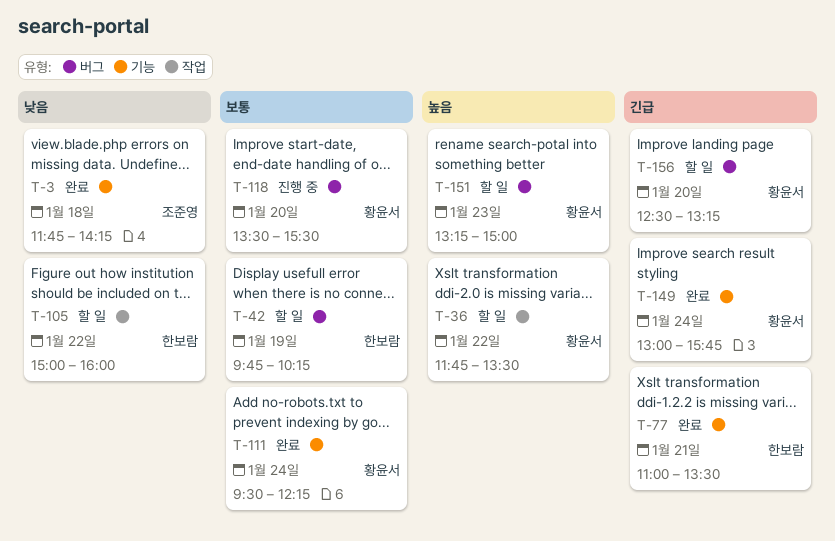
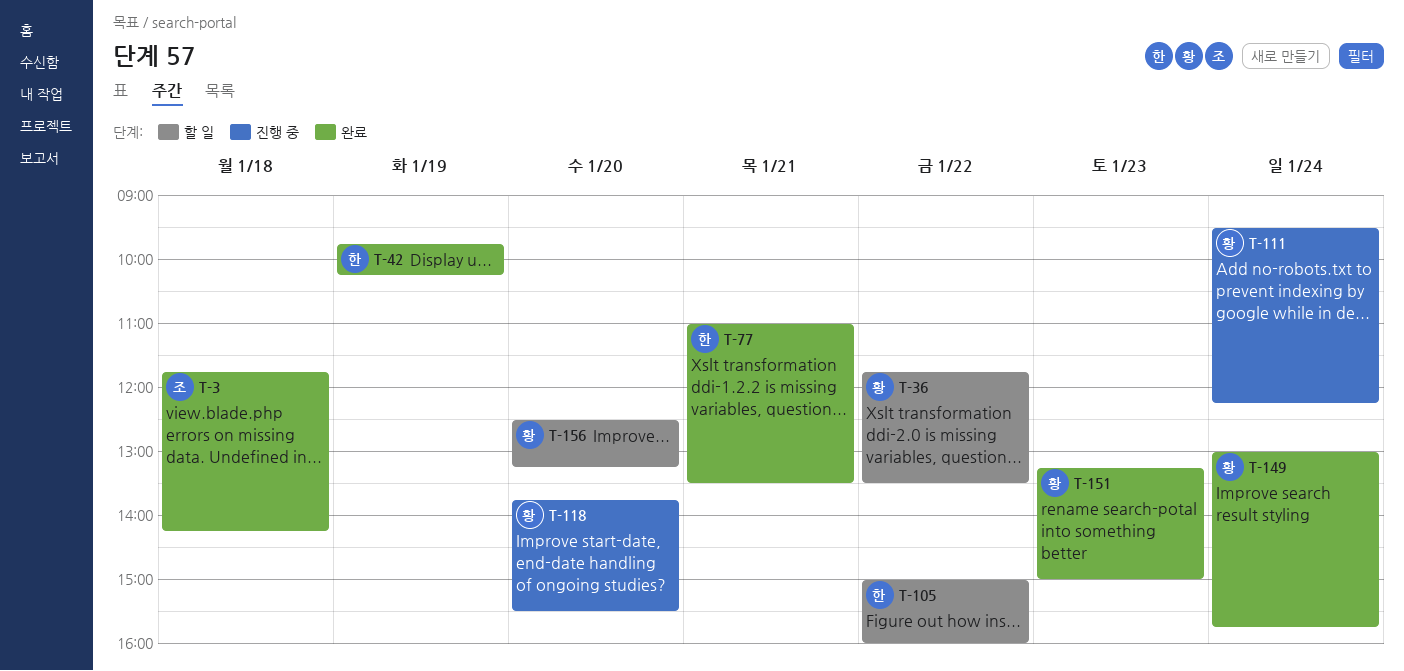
T-42, status: 할 일 -> 완료
T-111, status: 완료 -> 진행 중
T-118, begins: 13:30 -> 13:45
T-151, status: 할 일 -> 완료

